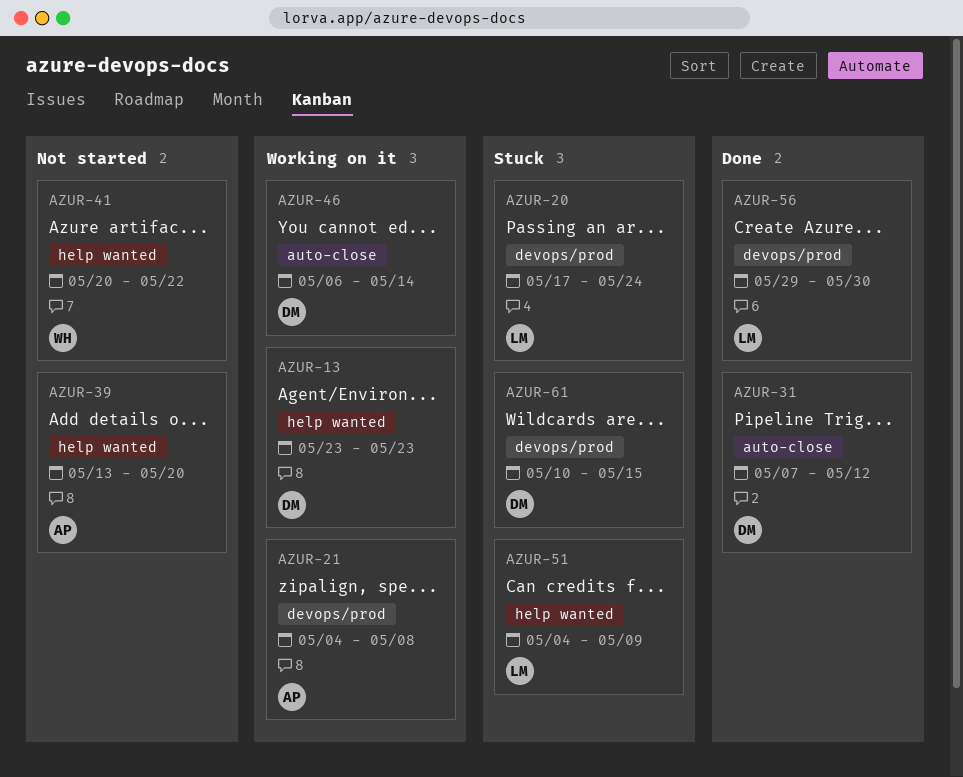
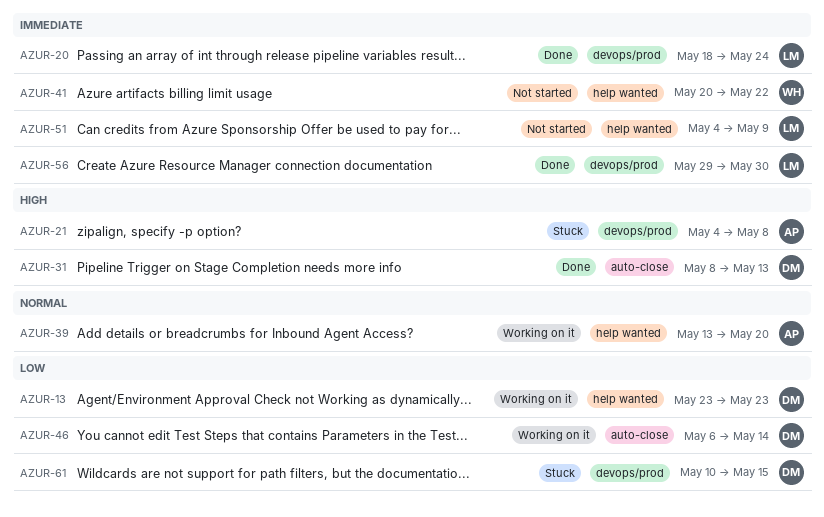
AZUR-20, status: Stuck -> Done
AZUR-20, start: May 17 -> May 18
AZUR-21, status: Working on it -> Stuck
AZUR-31, start: May 7 -> May 8
AZUR-31, due: May 12 -> May 13
AZUR-39, status: Not started -> Working on it
AZUR-51, status: Stuck -> Not started

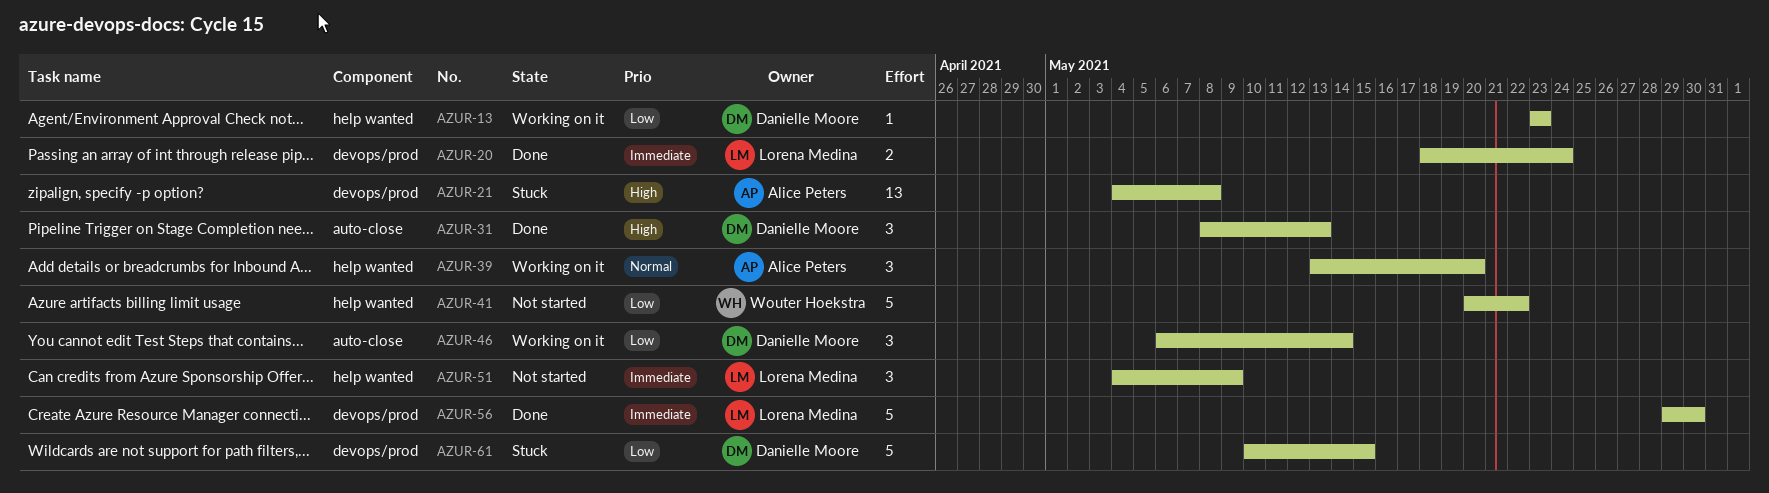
AZUR-41, priority: Immediate -> Low

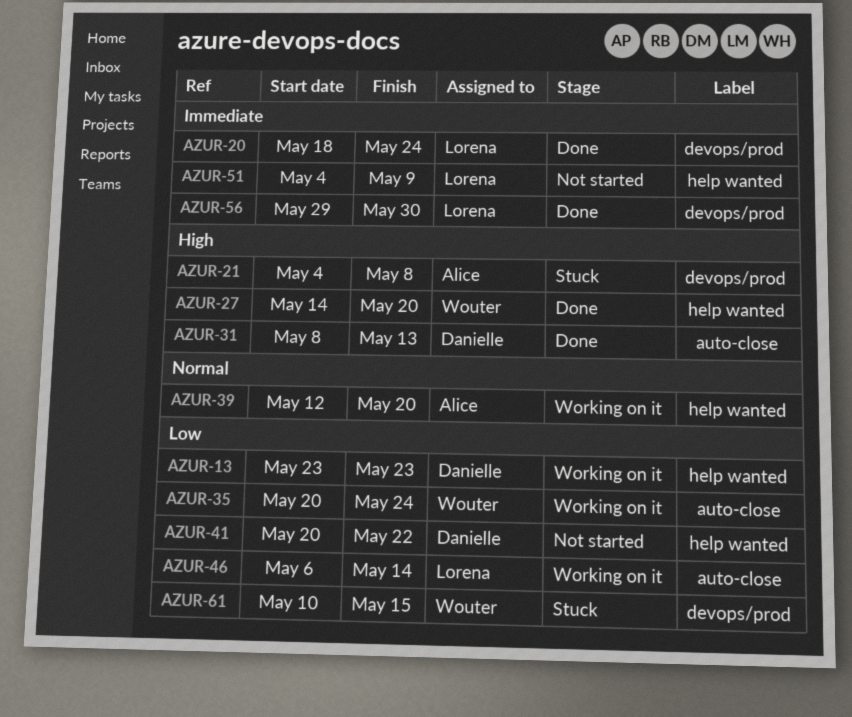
AZUR-27: none -> present
AZUR-35: none -> present
AZUR-39, start: May 13 -> May 12
AZUR-41, owner: Wouter Hoekstra -> Danielle Moore
AZUR-46, owner: Danielle Moore -> Lorena Medina
AZUR-61, owner: Danielle Moore -> Wouter Hoekstra

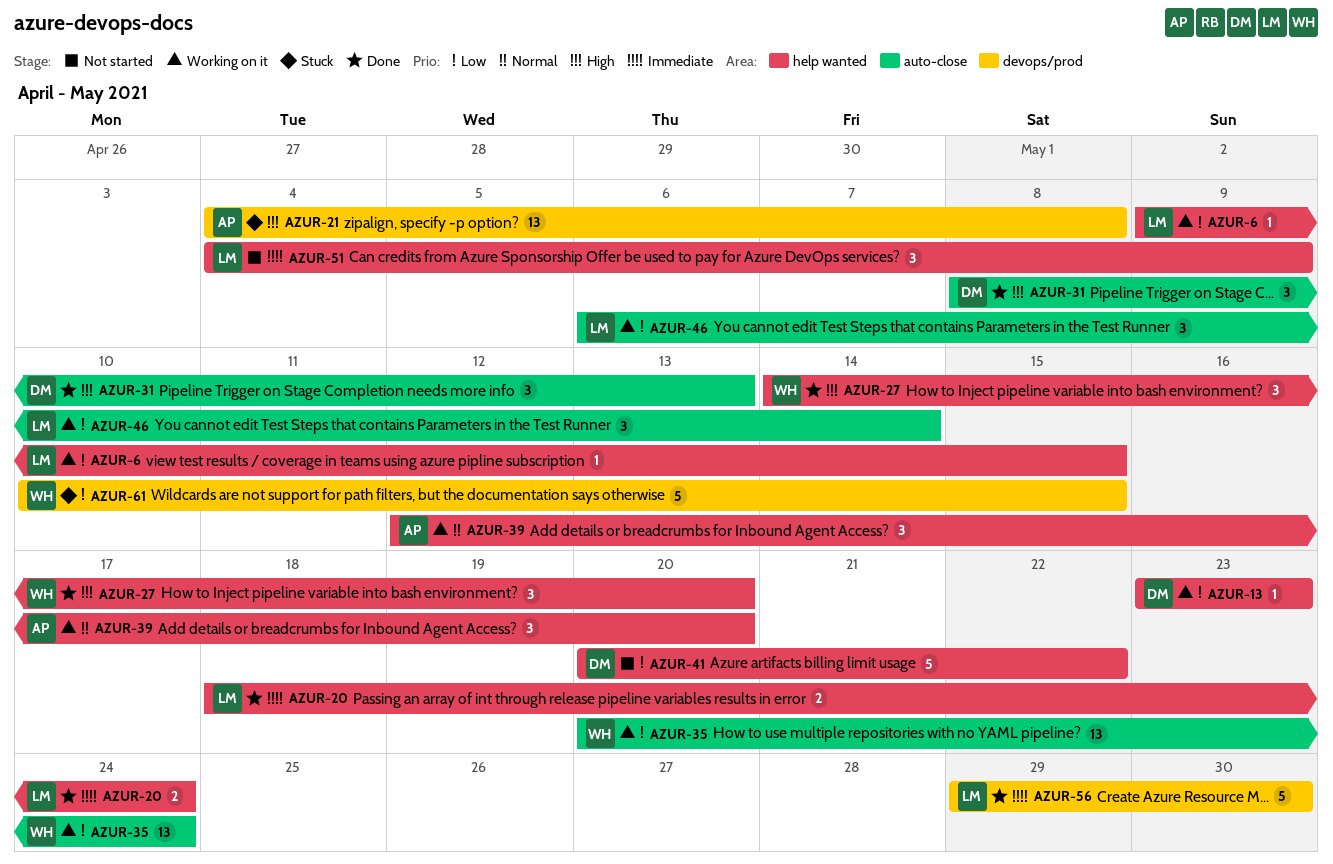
AZUR-6: none -> present
AZUR-20, label: devops/prod -> help wanted

